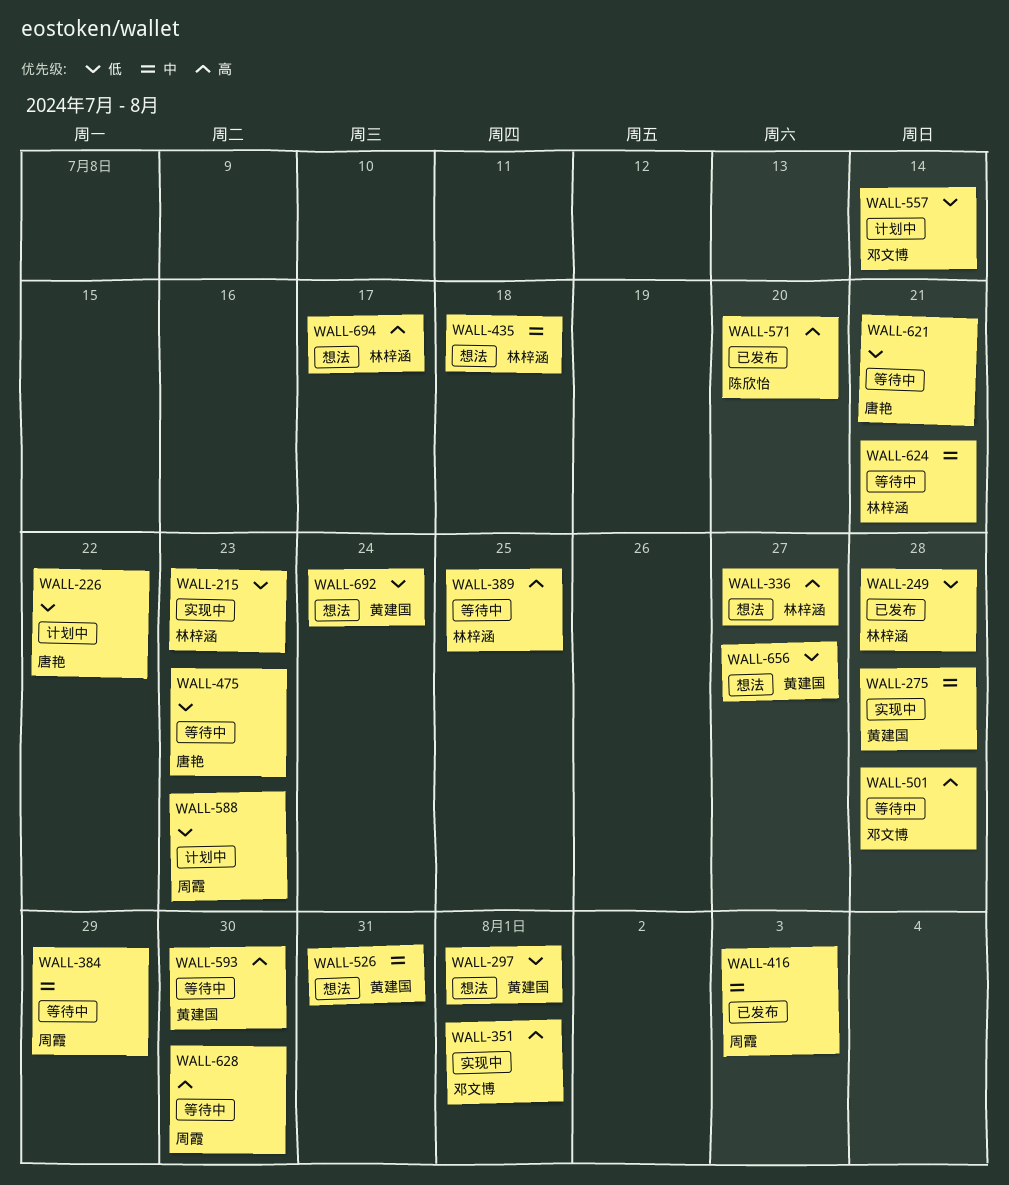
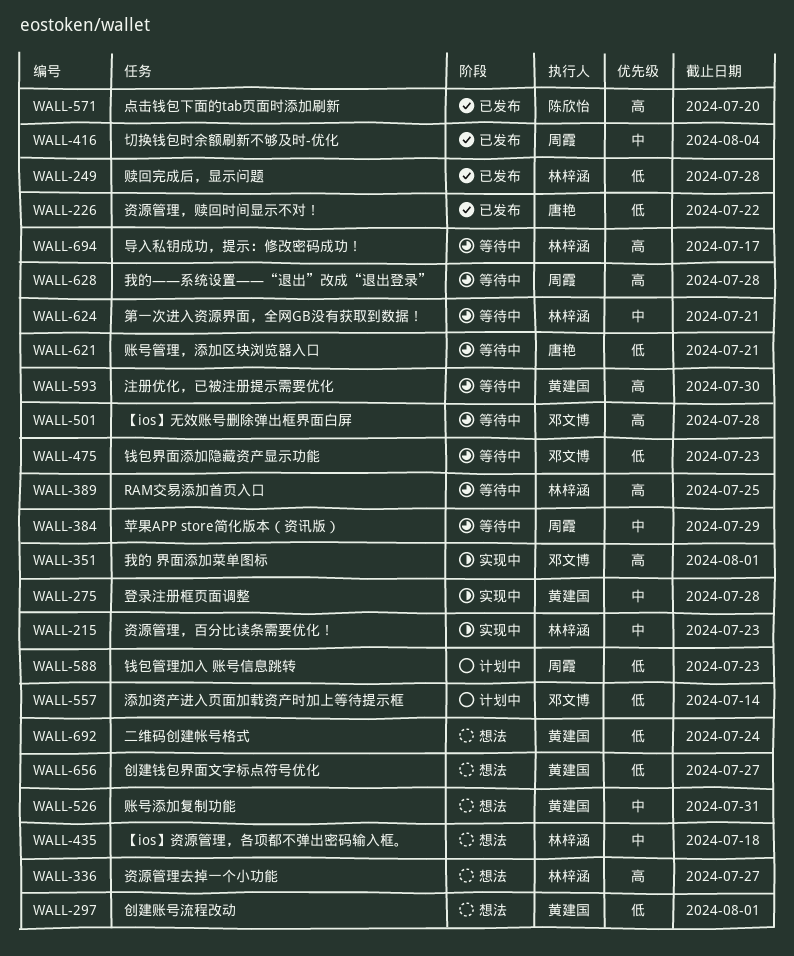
WALL-215, priority: 低 -> 中
WALL-226, status: 计划中 -> 已发布
WALL-416, due: Aug 3 -> Aug 4
WALL-475, owner: 唐艳 -> 邓文博
WALL-628, due: Jul 30 -> Jul 28
WALL-694, status: 想法 -> 等待中

